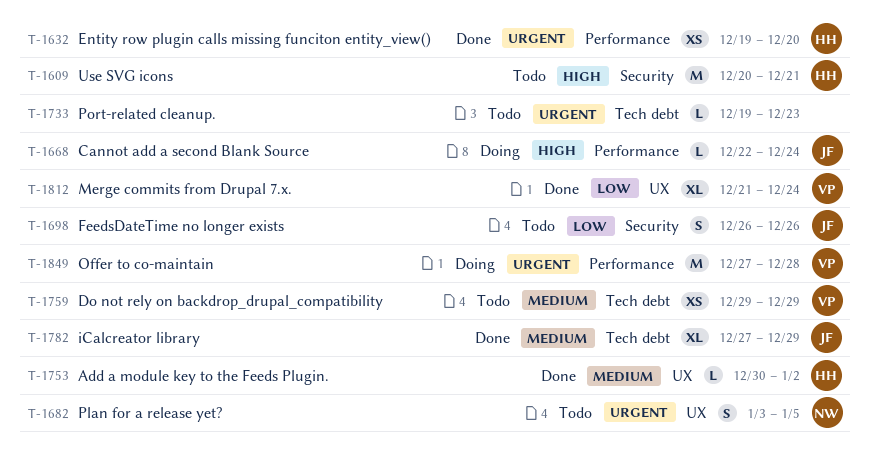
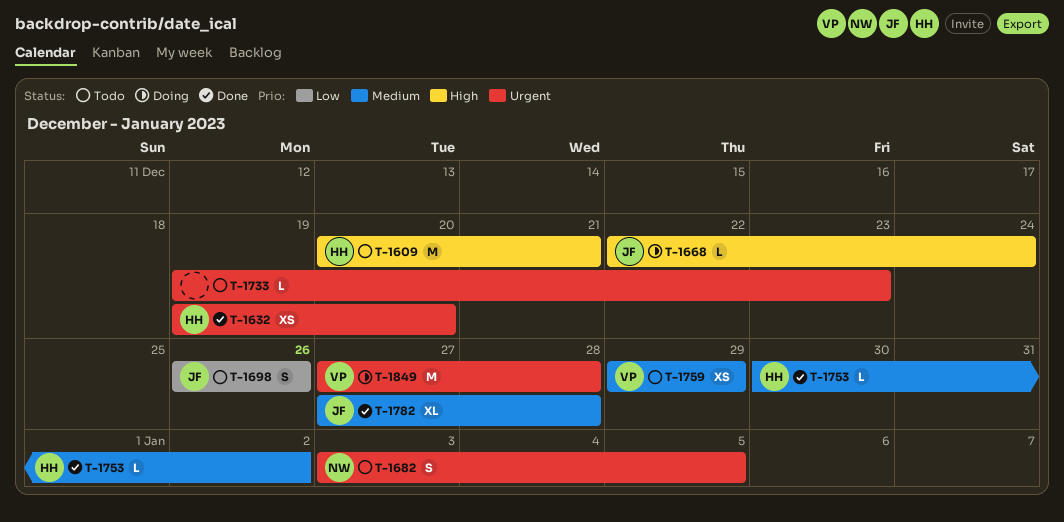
T-1782, due: Dec 29 -> Dec 28
T-1812: present -> none

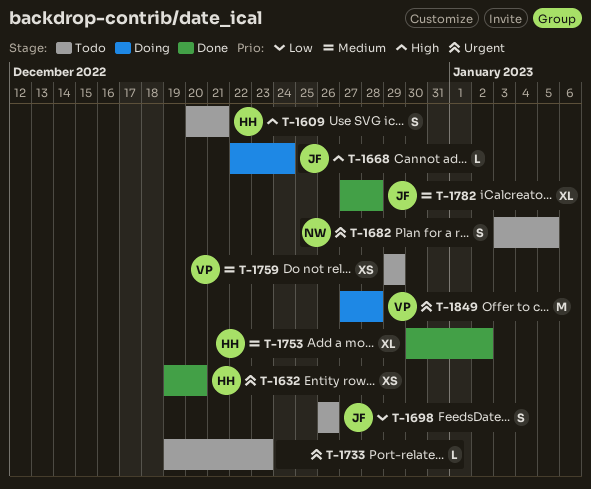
T-1609, estimate: M -> S
T-1753, estimate: L -> XL

